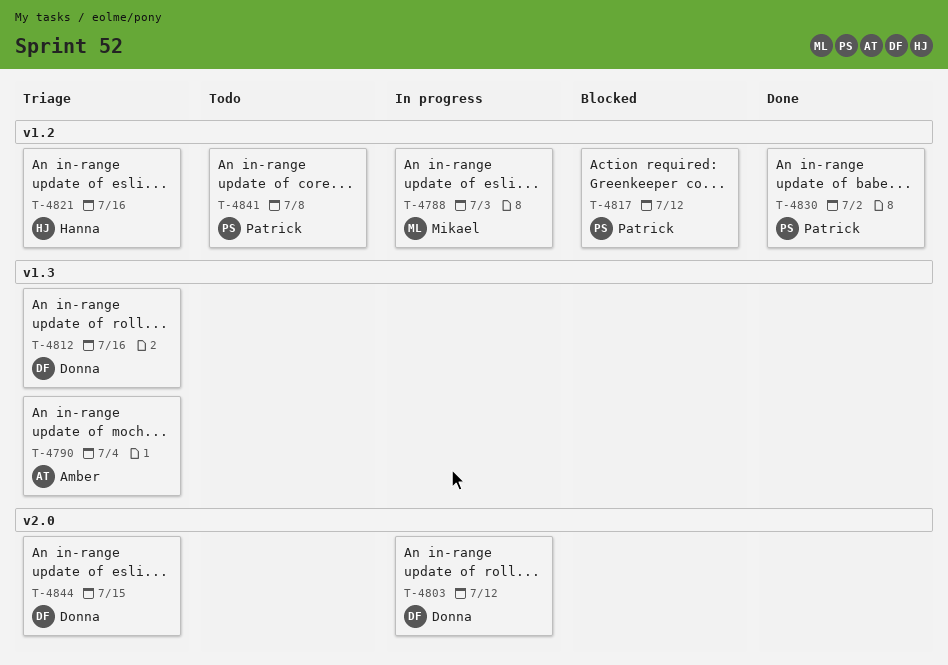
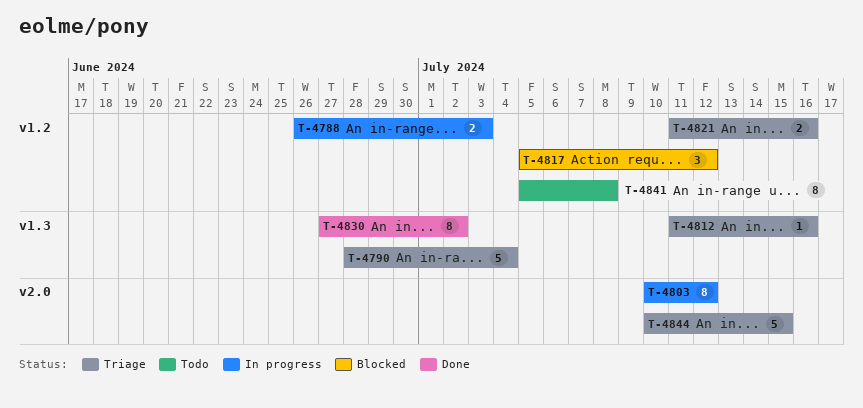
T-4830, label: v1.2 -> v1.3

